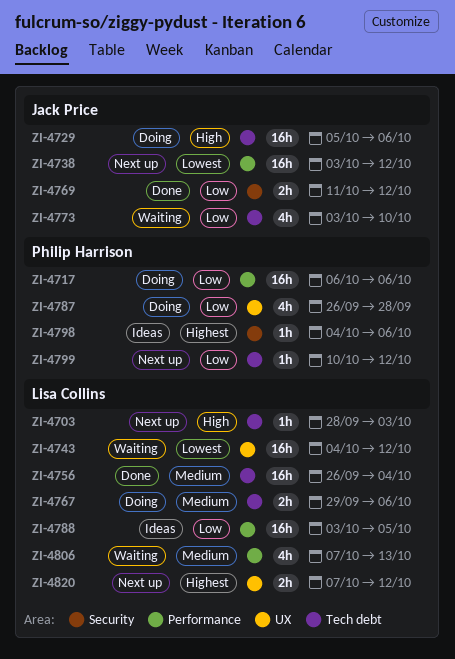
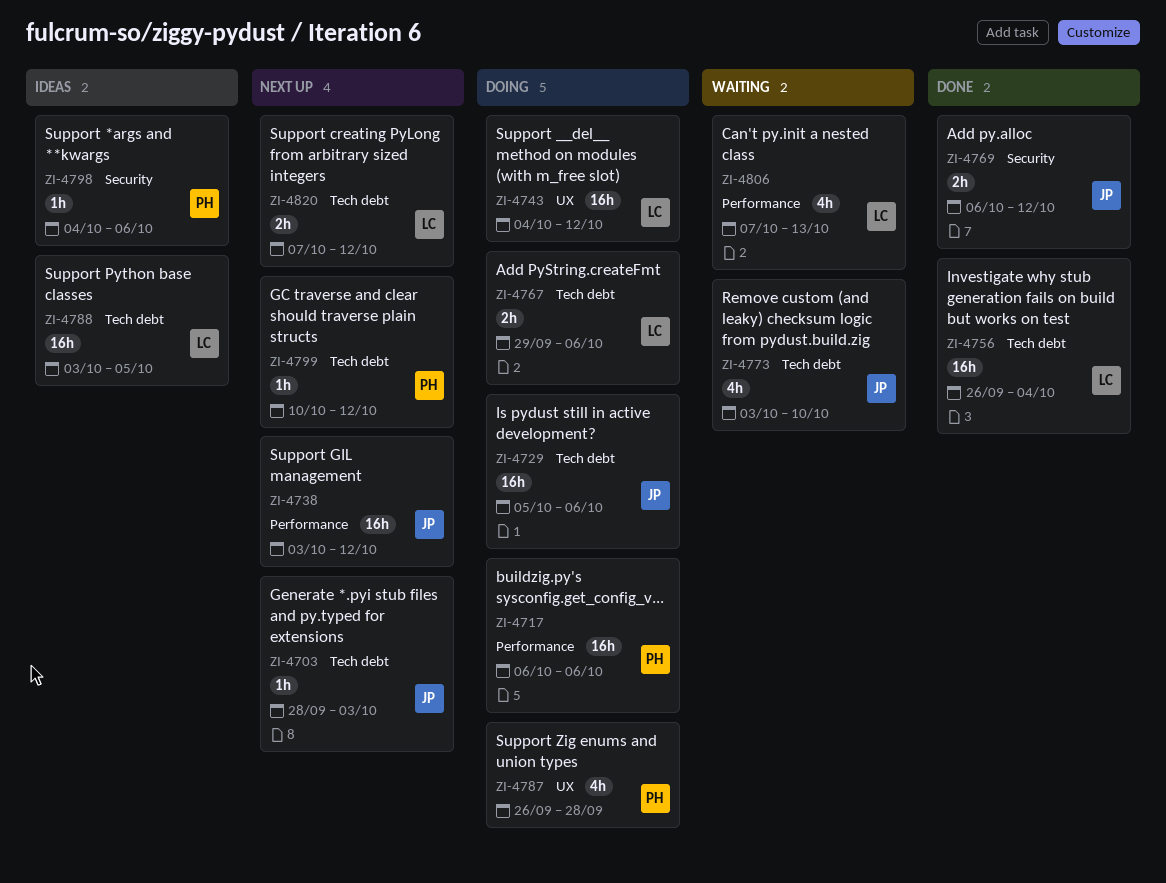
ZI-4703, owner: Lisa Collins -> Jack Price
ZI-4743, status: Waiting -> Doing
ZI-4769, start: Oct 11 -> Oct 6
ZI-4788, label: Performance -> Tech debt
ZI-4820, label: UX -> Tech debt

